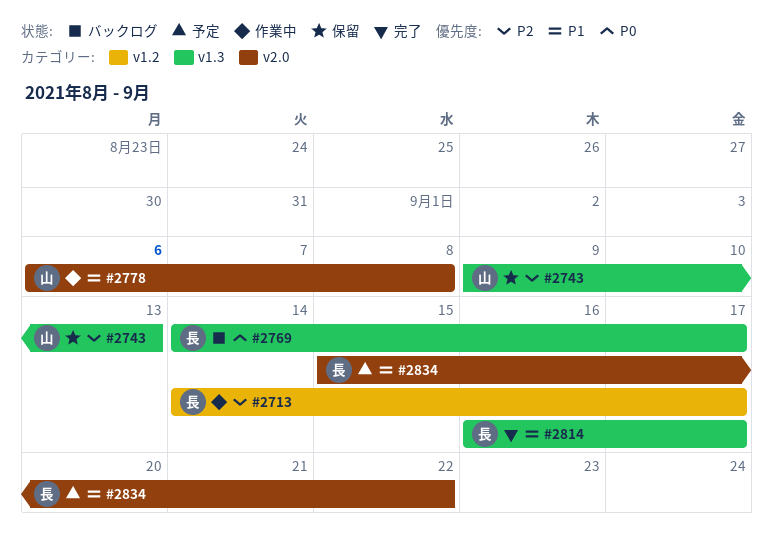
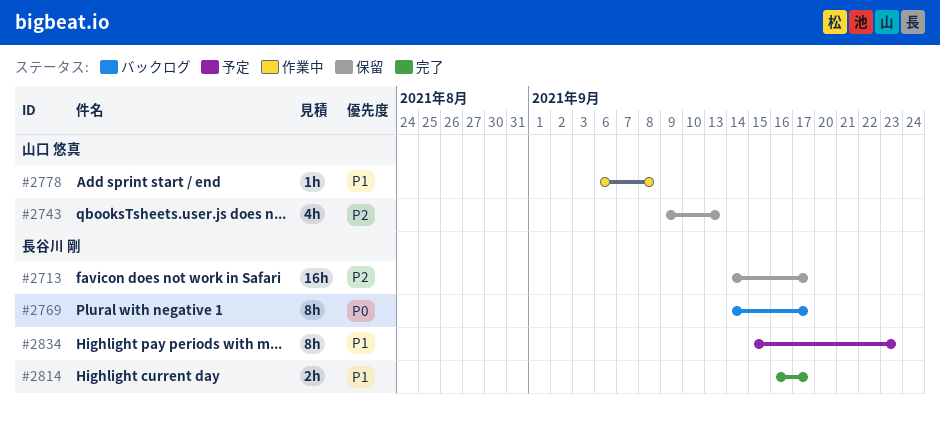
#2713, status: 作業中 -> 保留
#2834, due: Sep 22 -> Sep 23

